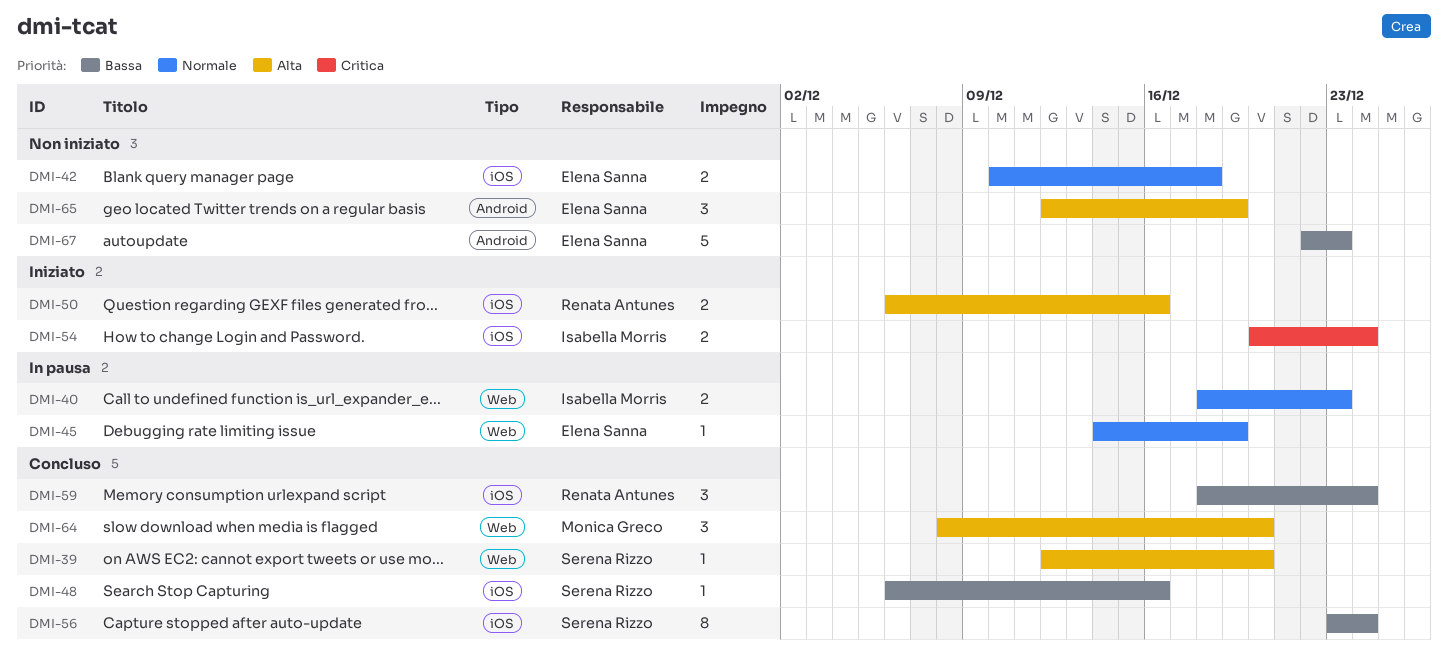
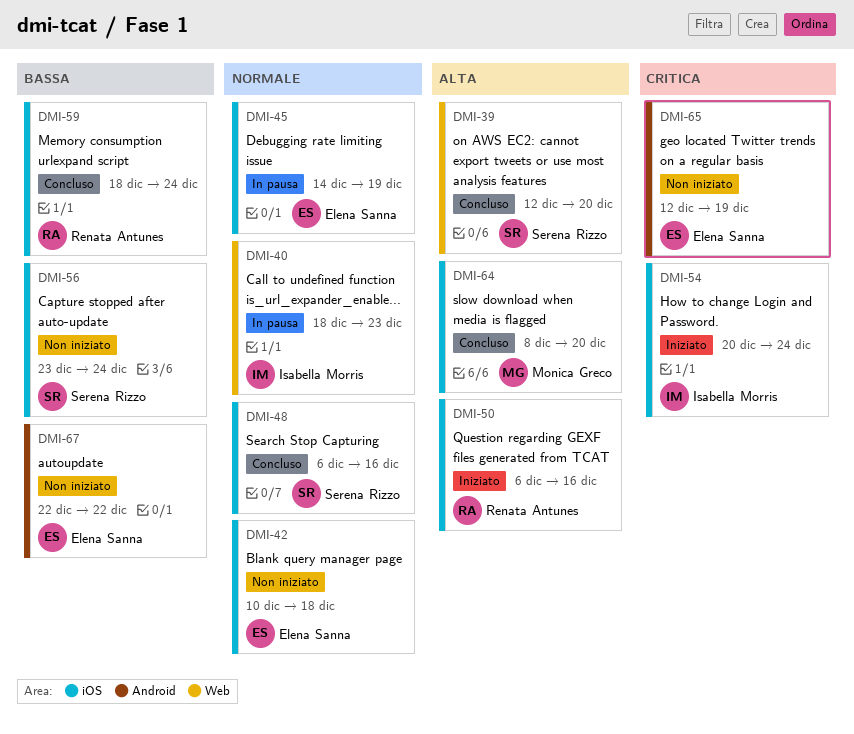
DMI-45, label: Web -> iOS
DMI-48, priority: Bassa -> Normale
DMI-56, status: Concluso -> Non iniziato
DMI-64, label: Web -> iOS
DMI-65, priority: Alta -> Critica
DMI-67, due: Dec 23 -> Dec 22

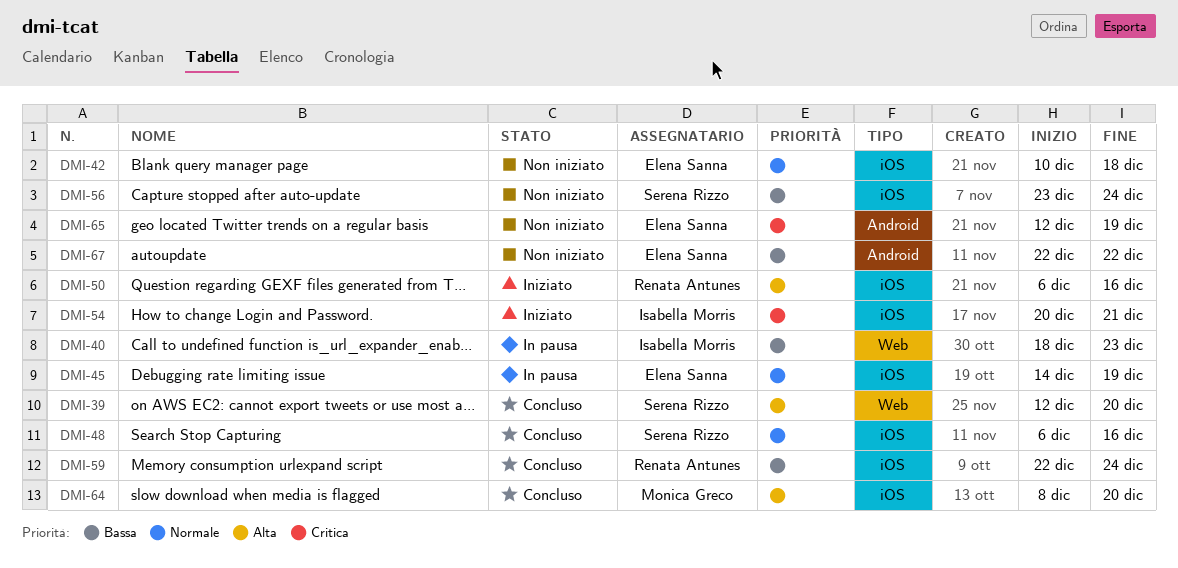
DMI-40, priority: Normale -> Bassa
DMI-54, due: Dec 24 -> Dec 21
DMI-59, start: Dec 18 -> Dec 22

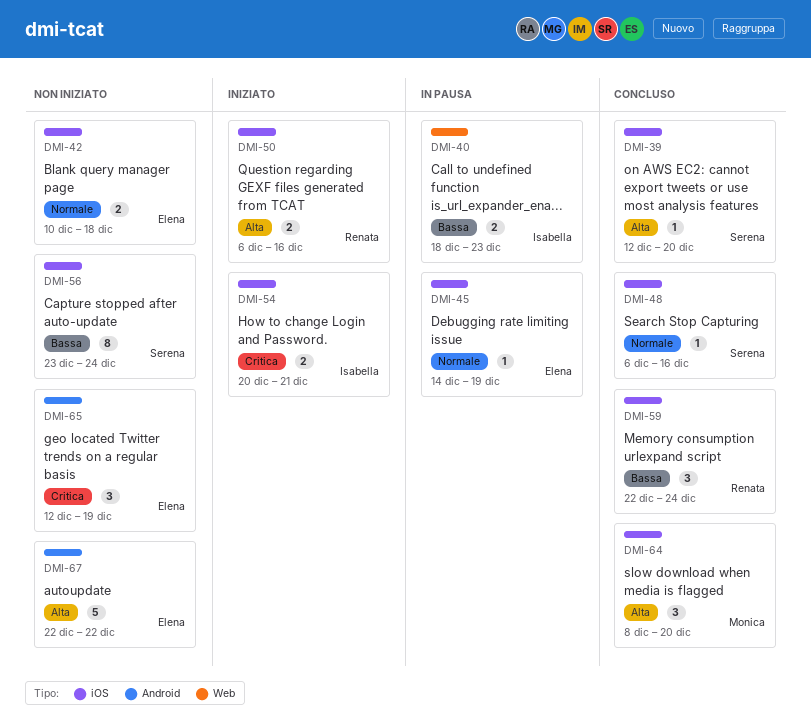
DMI-39, label: Web -> iOS
DMI-67, priority: Bassa -> Alta

